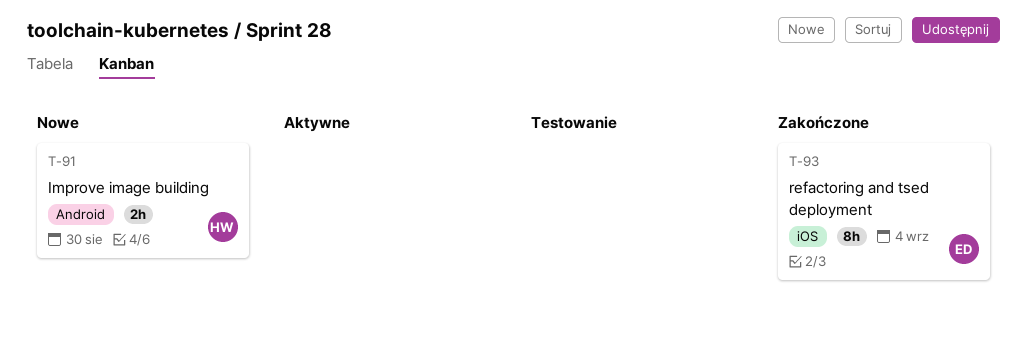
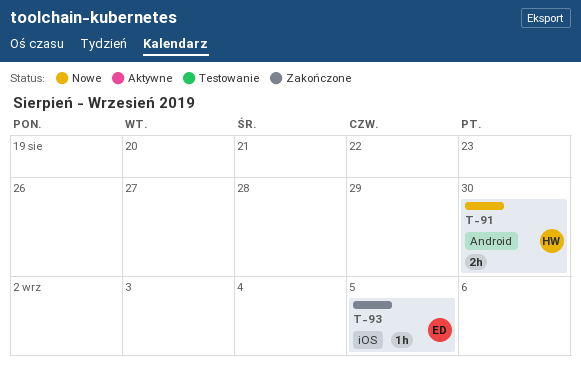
T-93, estimate: 8h -> 1h
T-93, due: Sep 4 -> Sep 5

